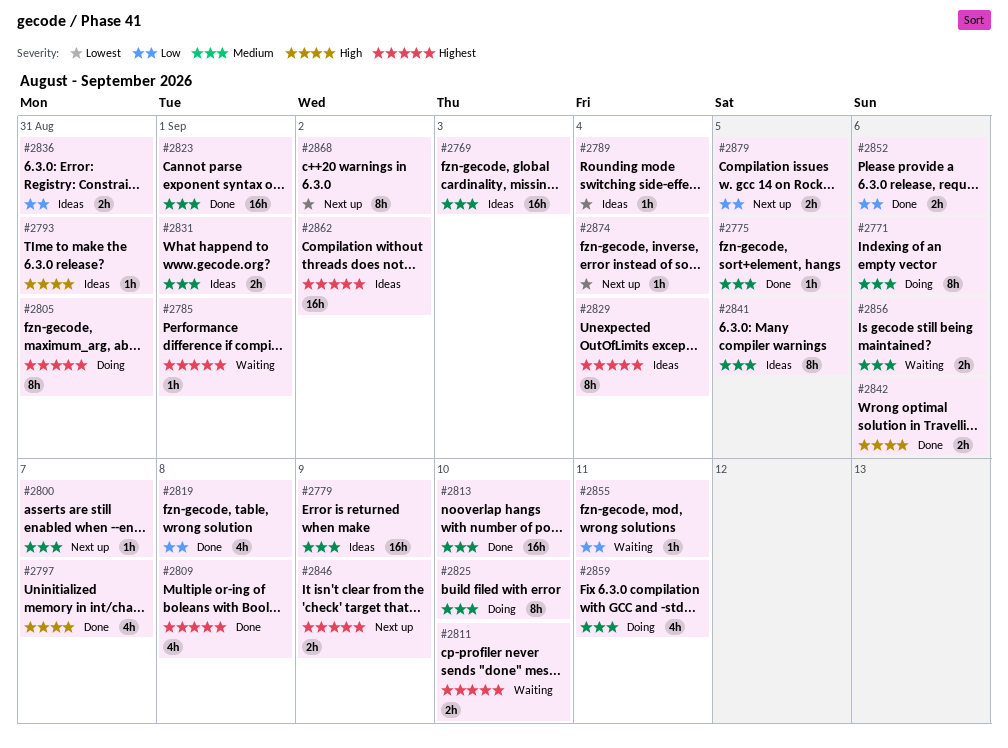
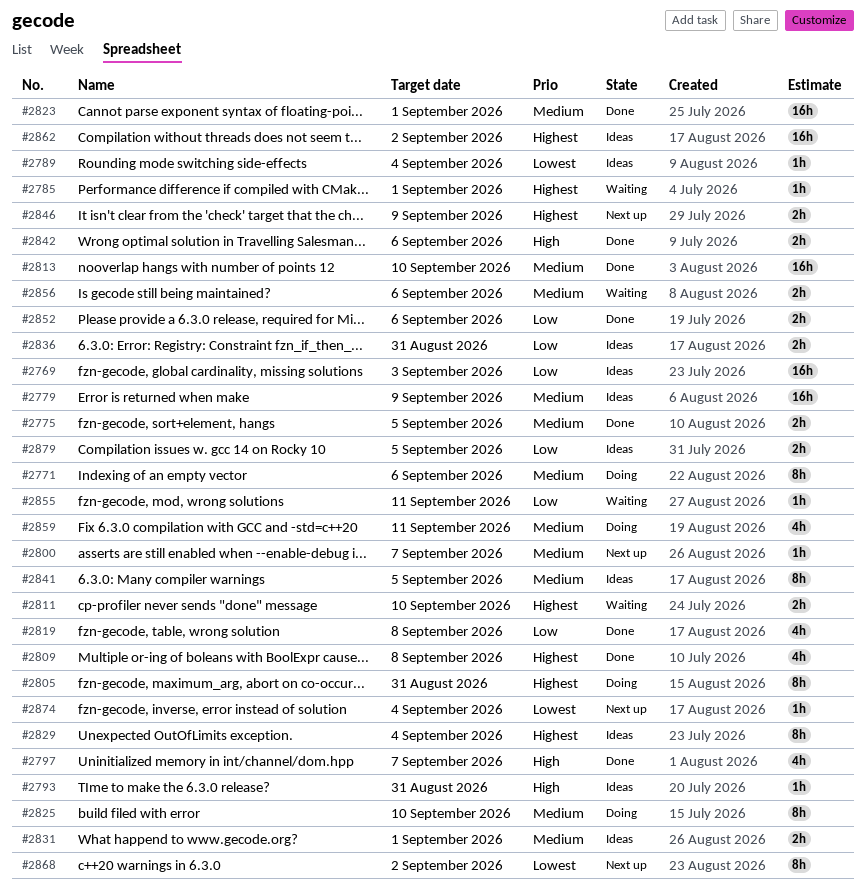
#2769, priority: Medium -> Low
#2775, estimate: 1h -> 2h
#2879, status: Next up -> Ideas

